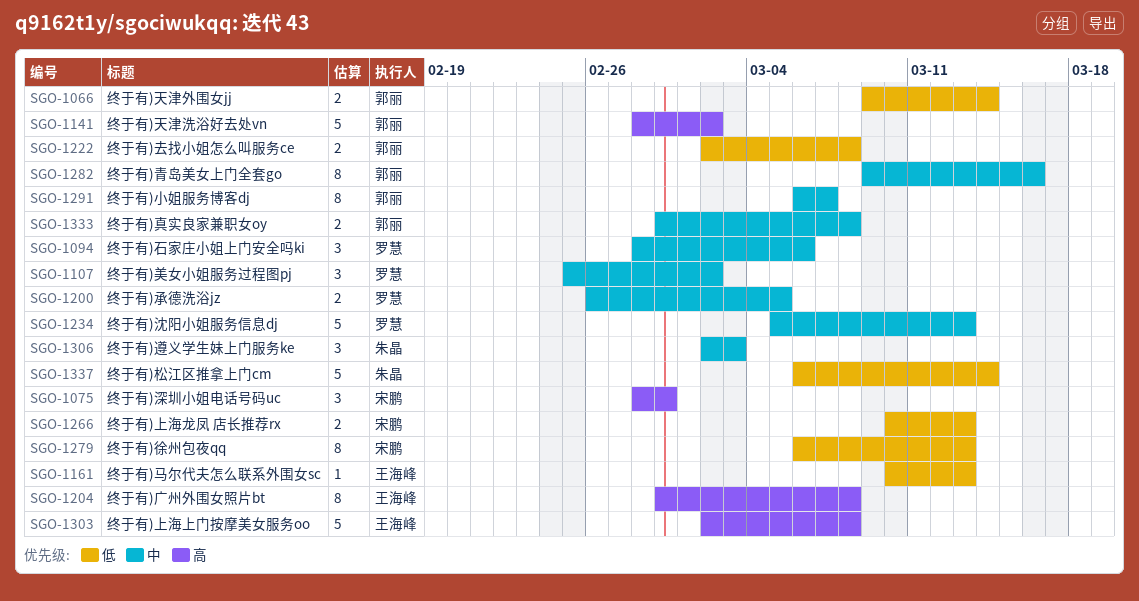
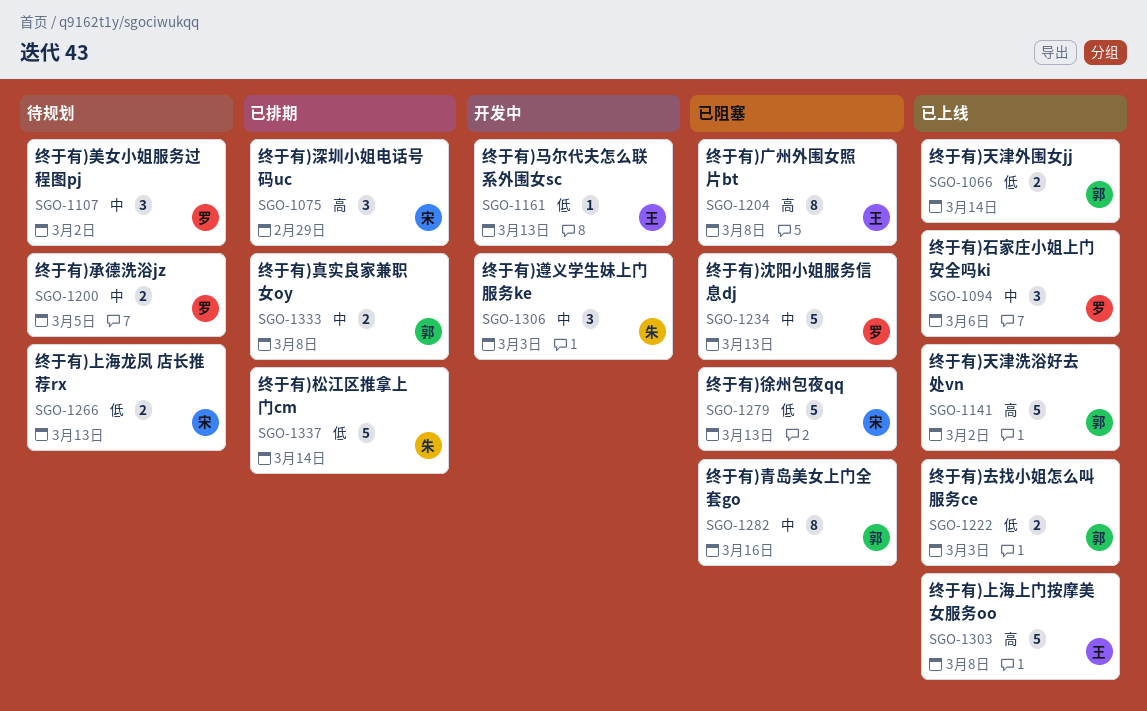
SGO-1222, due: Mar 8 -> Mar 3
SGO-1279, estimate: 8 -> 5
SGO-1291: present -> none

